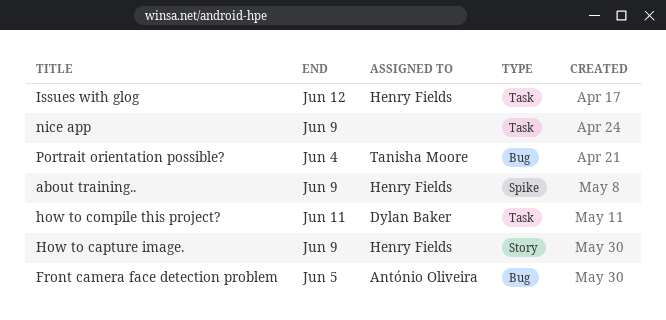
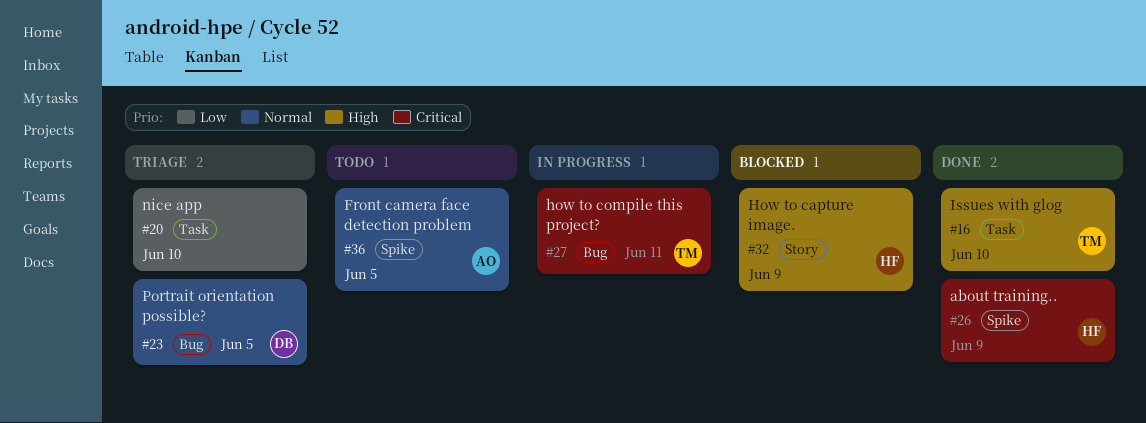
Front camera face detection problem, label: Bug -> Spike
how to compile this project?, owner: Dylan Baker -> Tanisha Moore
how to compile this project?, label: Task -> Bug
Issues with glog, owner: Henry Fields -> Tanisha Moore
Issues with glog, due: Jun 12 -> Jun 10
nice app, due: Jun 9 -> Jun 10
Portrait orientation possible?, owner: Tanisha Moore -> Dylan Baker
Portrait orientation possible?, due: Jun 4 -> Jun 5

